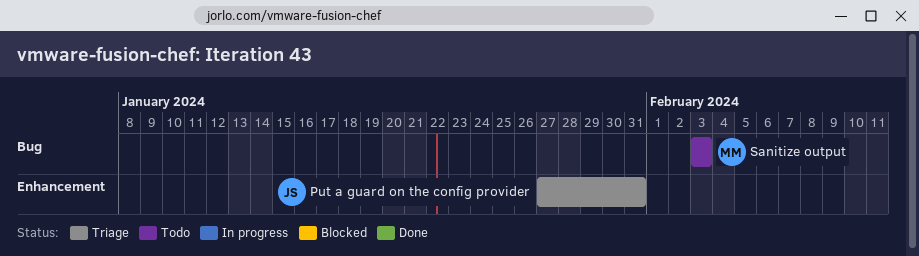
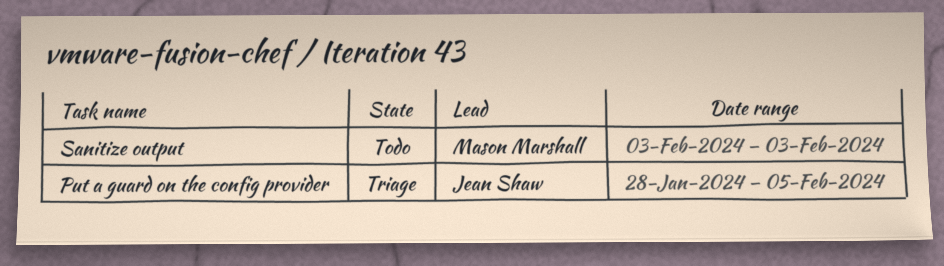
Put a guard on the config provider, start: Jan 27 -> Jan 28
Put a guard on the config provider, due: Jan 31 -> Feb 5

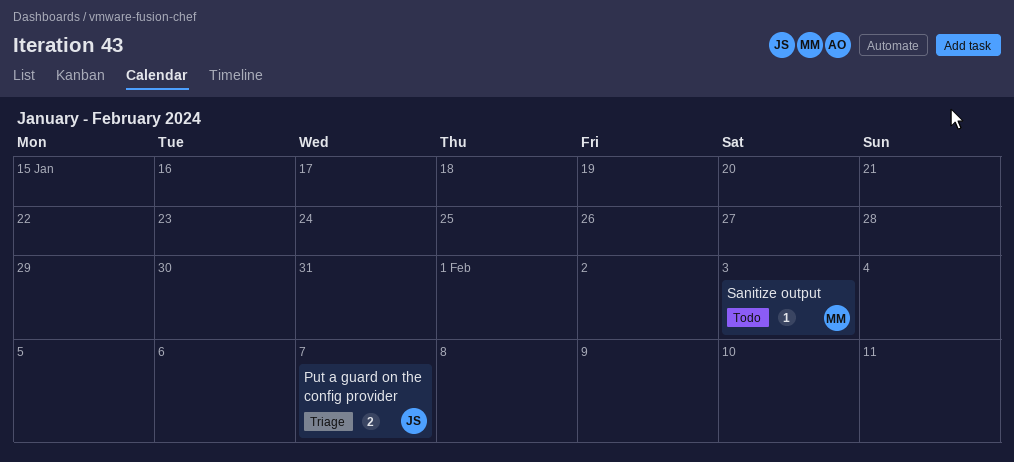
Put a guard on the config provider, due: Feb 5 -> Feb 7

